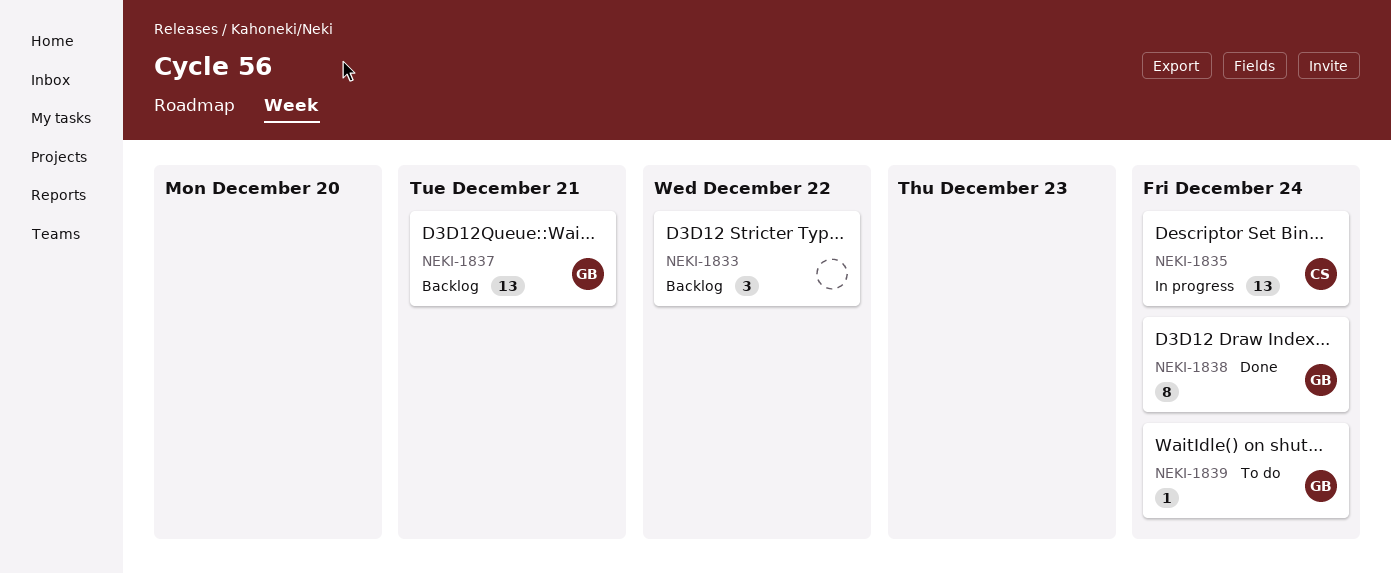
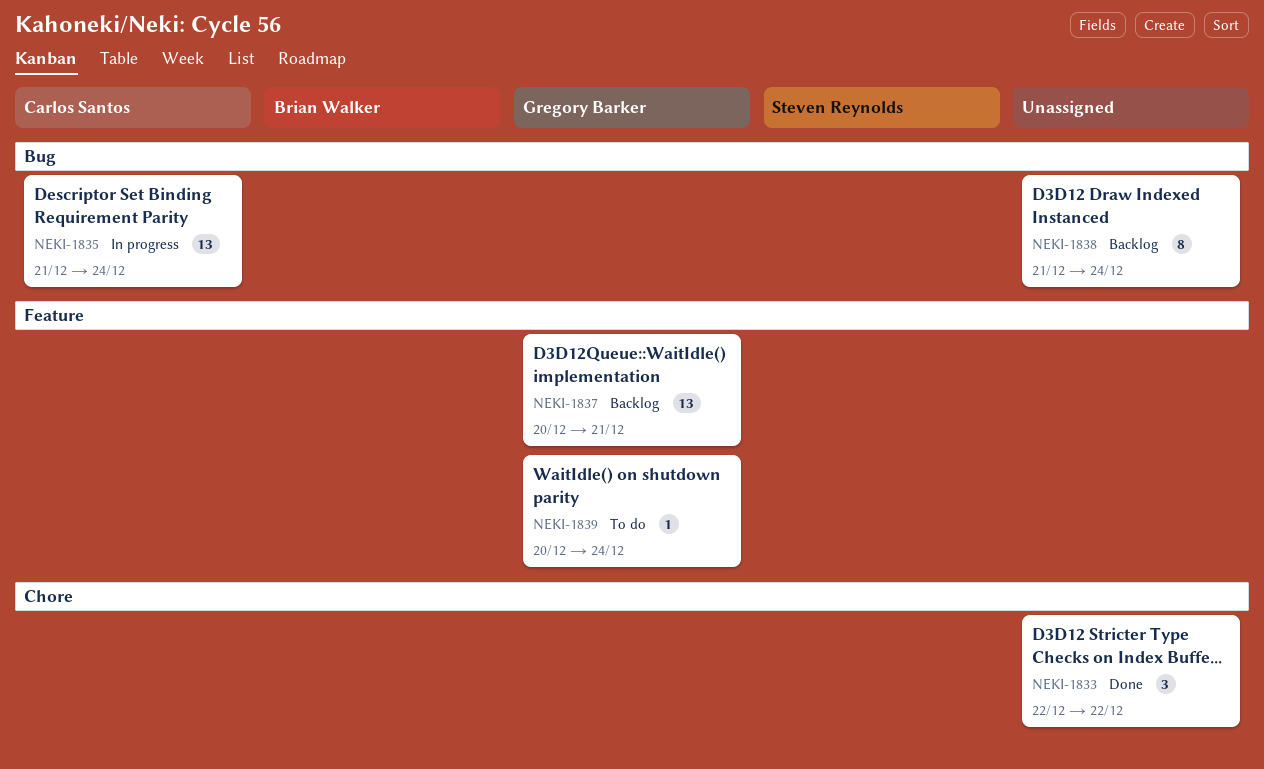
NEKI-1833, status: Backlog -> Done
NEKI-1838, status: Done -> Backlog
NEKI-1838, owner: Gregory Barker -> none

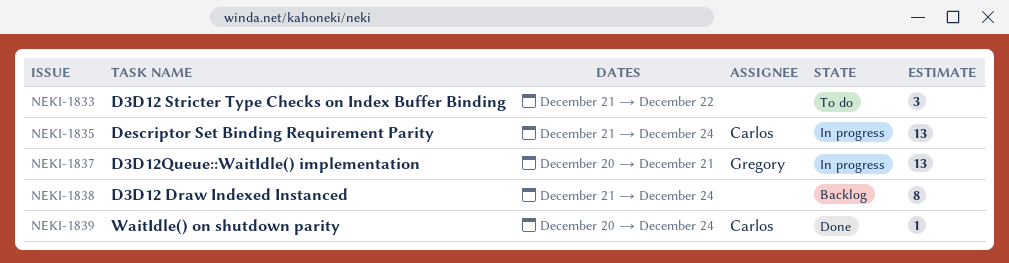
NEKI-1833, status: Done -> To do
NEKI-1833, start: Dec 22 -> Dec 21
NEKI-1837, status: Backlog -> In progress
NEKI-1839, status: To do -> Done
NEKI-1839, owner: Gregory Barker -> Carlos Santos

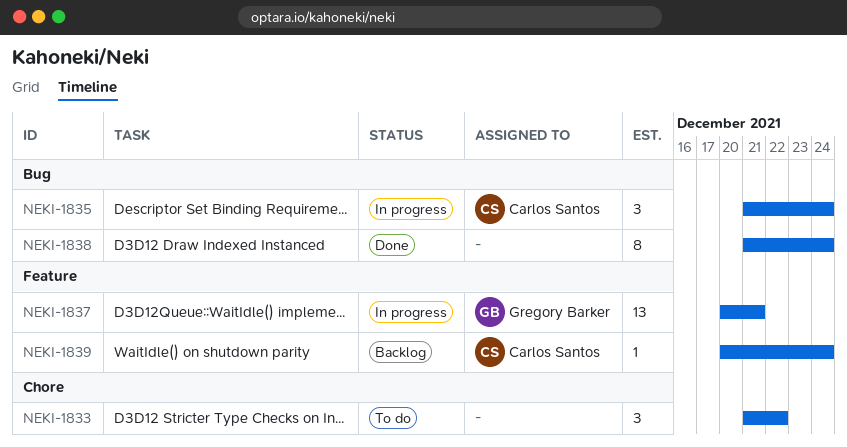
NEKI-1835, estimate: 13 -> 3
NEKI-1838, status: Backlog -> Done
NEKI-1839, status: Done -> Backlog

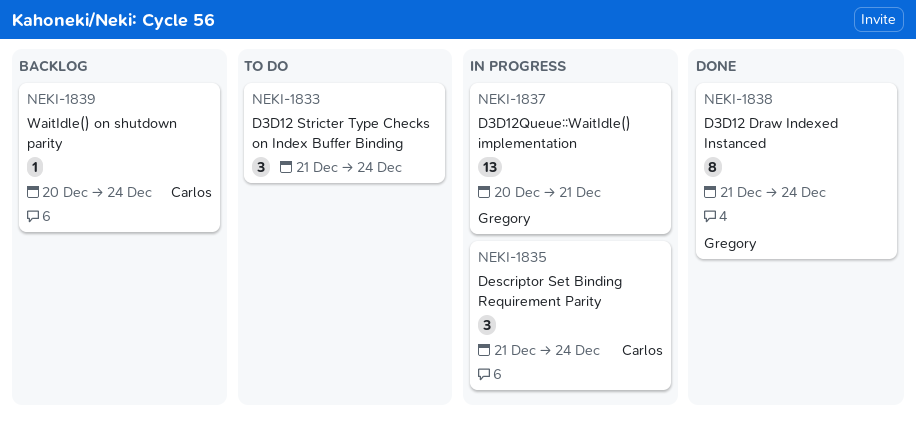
NEKI-1833, due: Dec 22 -> Dec 24
NEKI-1838, owner: none -> Gregory Barker

